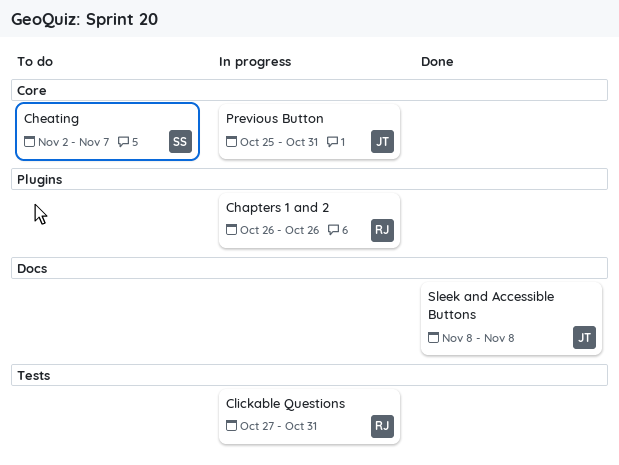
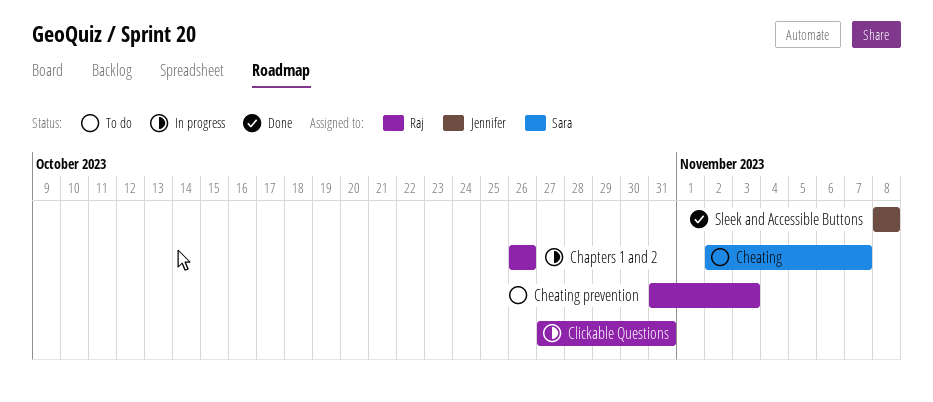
Cheating prevention: none -> present
Previous Button: present -> none

